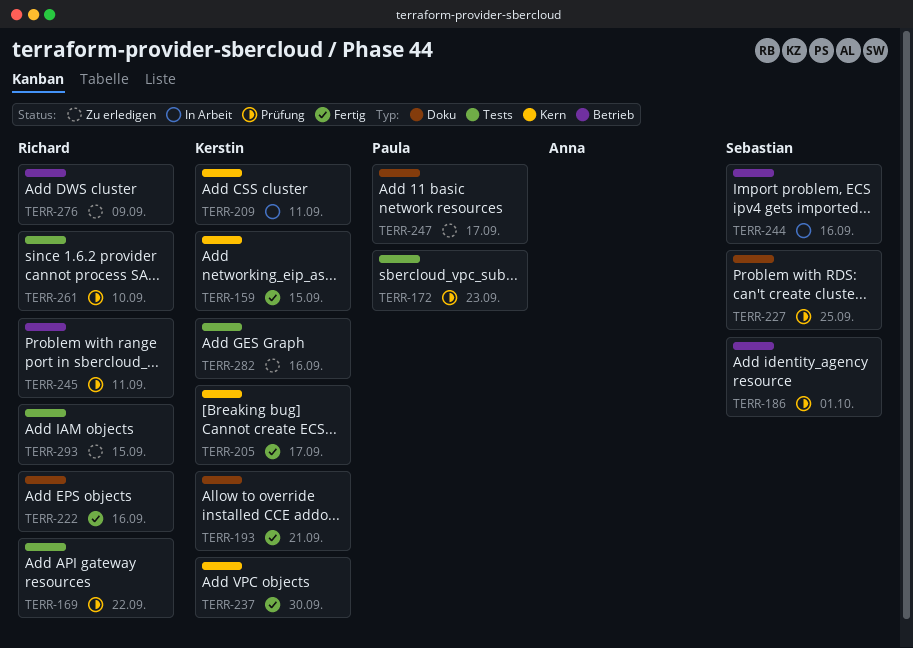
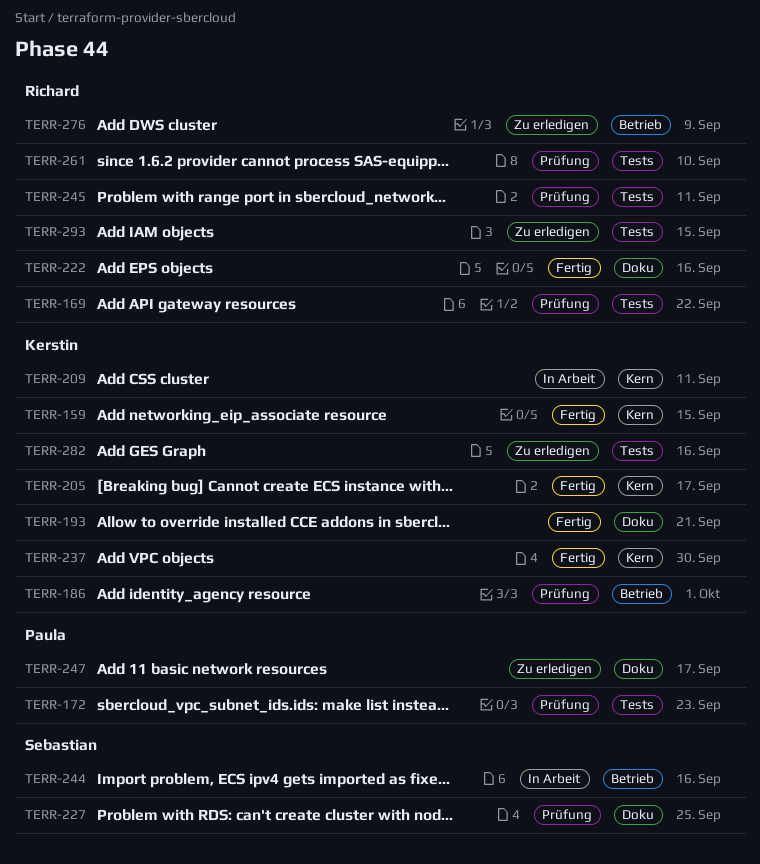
TERR-186, owner: Sebastian -> Kerstin
TERR-245, label: Betrieb -> Tests

